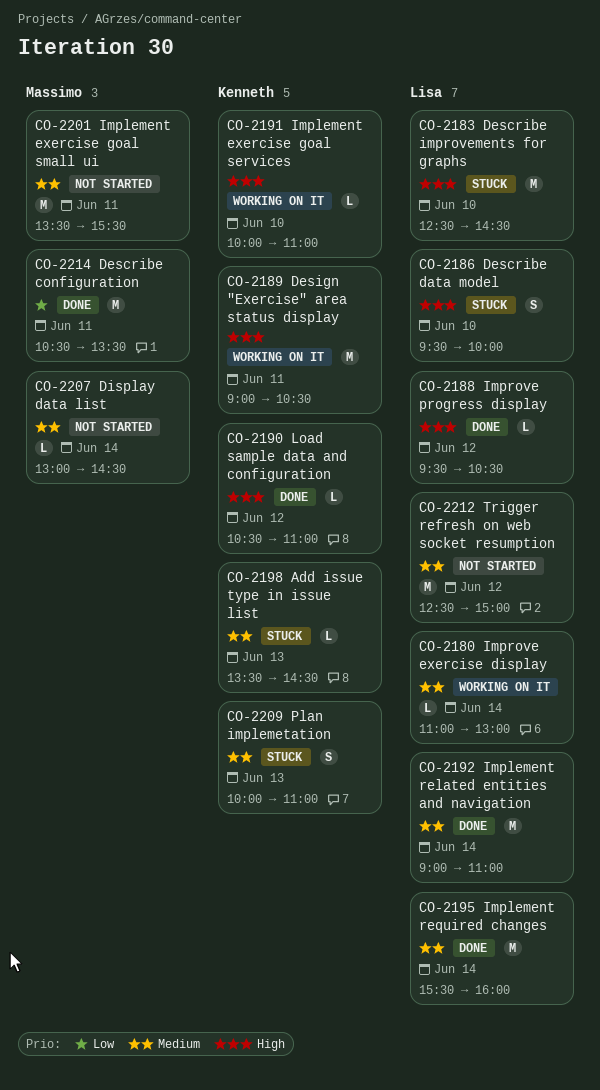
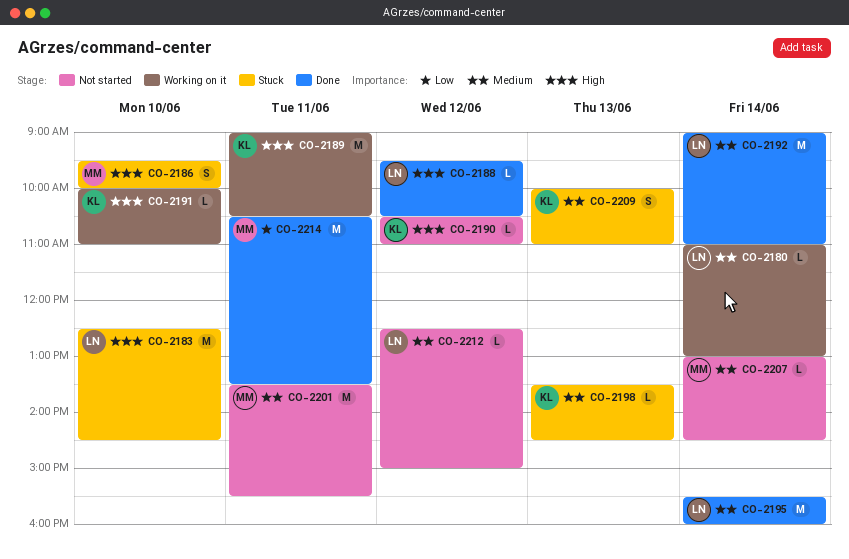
CO-2186, owner: Lisa -> Massimo
CO-2190, status: Done -> Not started
CO-2212, estimate: M -> L

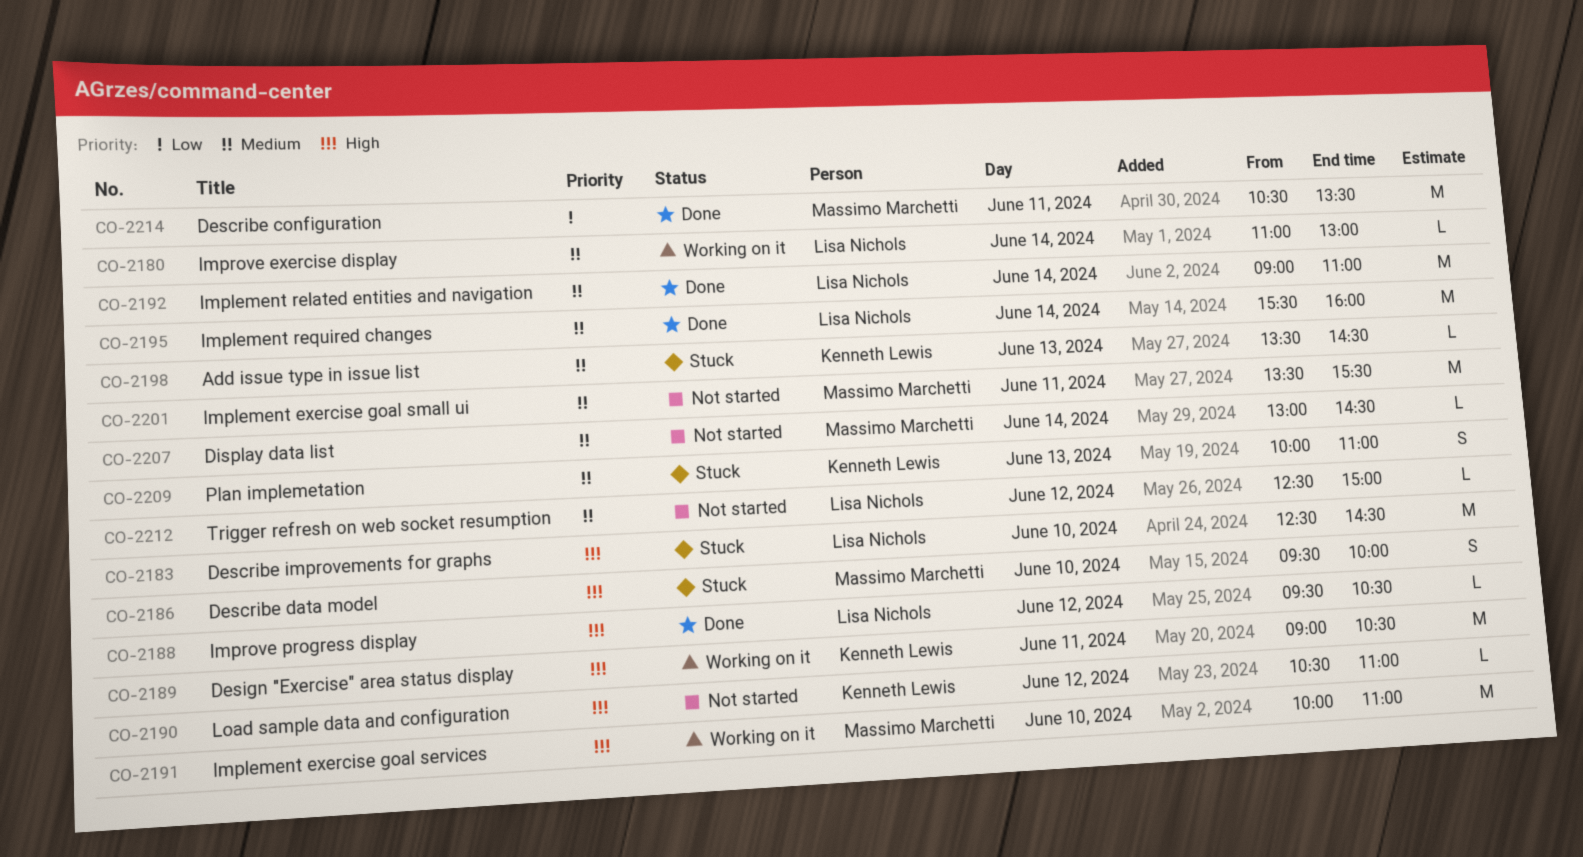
CO-2191, owner: Kenneth Lewis -> Massimo Marchetti
CO-2191, estimate: L -> M

